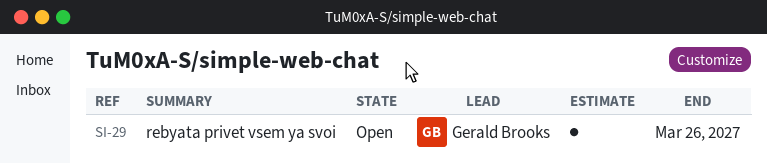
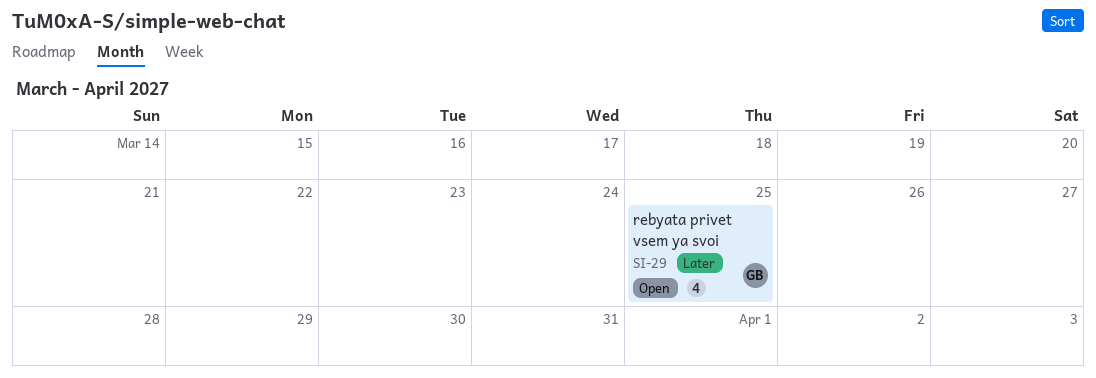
SI-29, estimate: 1 -> 4
SI-29, due: Mar 26 -> Mar 25

